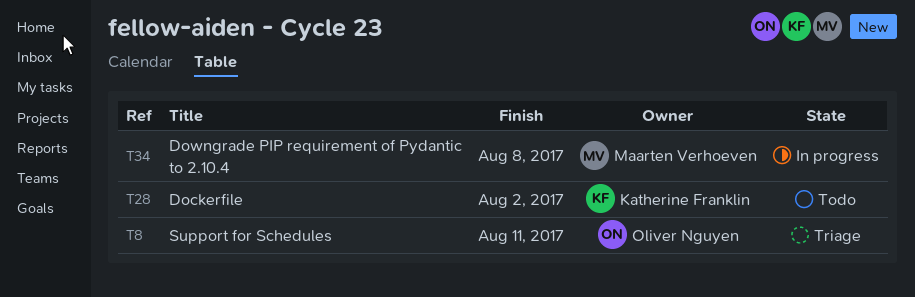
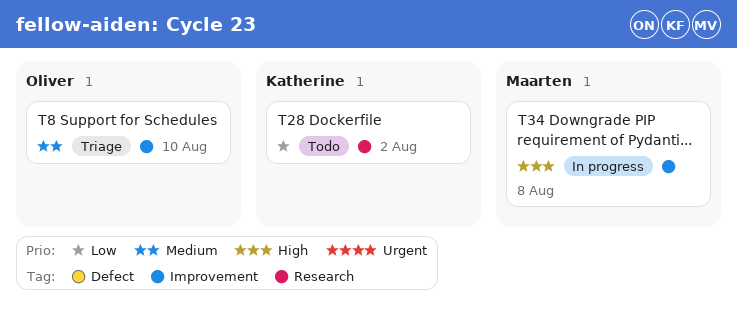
T8, due: Aug 11 -> Aug 10

